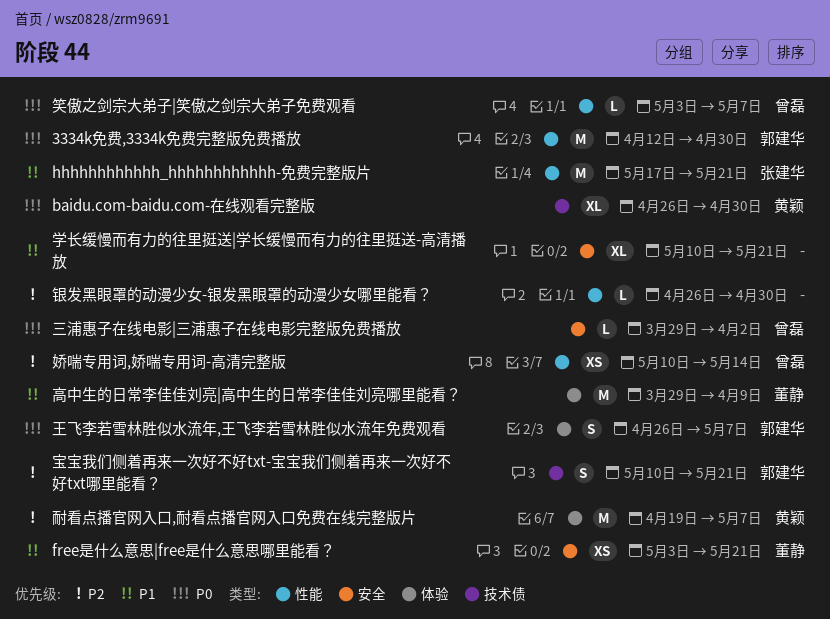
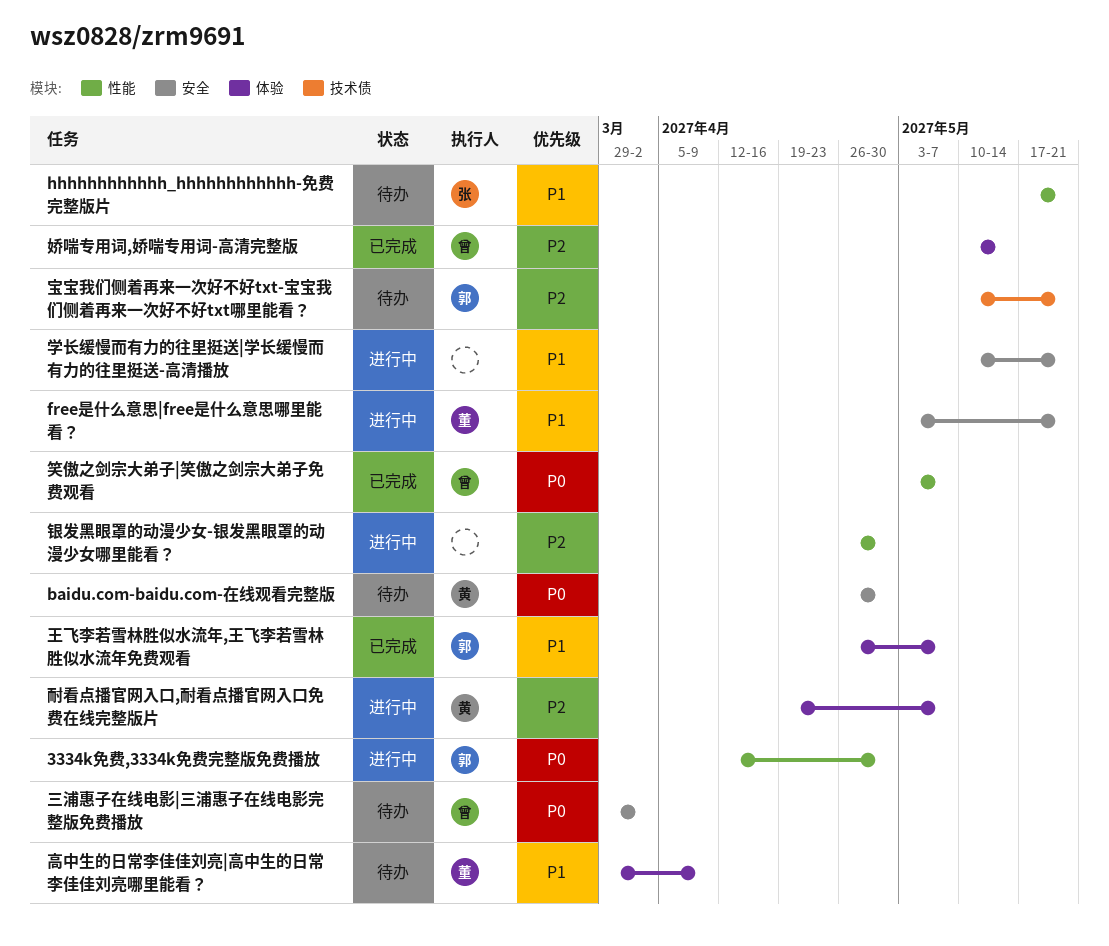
baidu.com-baidu.com-在线观看完整版, label: 技术债 -> 安全
娇喘专用词,娇喘专用词-高清完整版, label: 性能 -> 体验
王飞李若雪林胜似水流年,王飞李若雪林胜似水流年免费观看, priority: P0 -> P1

